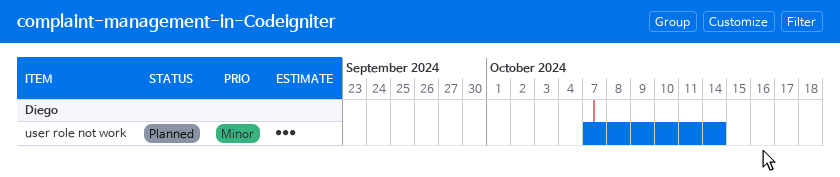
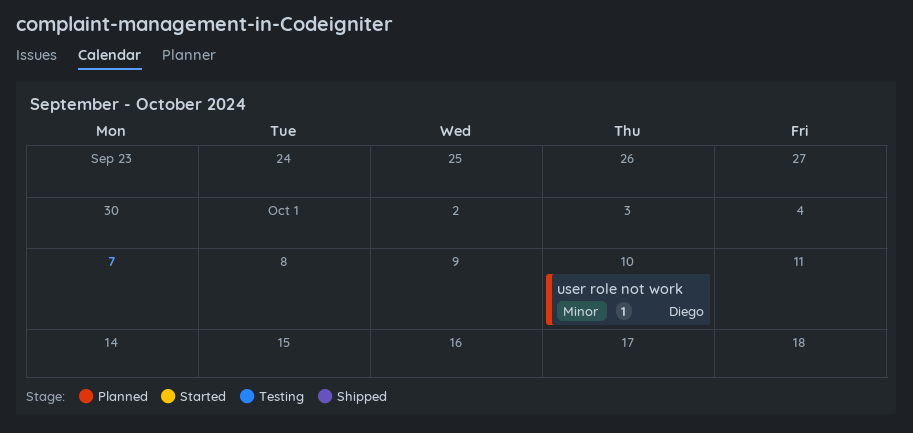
user role not work, estimate: 3 -> 1
user role not work, due: Oct 14 -> Oct 10

